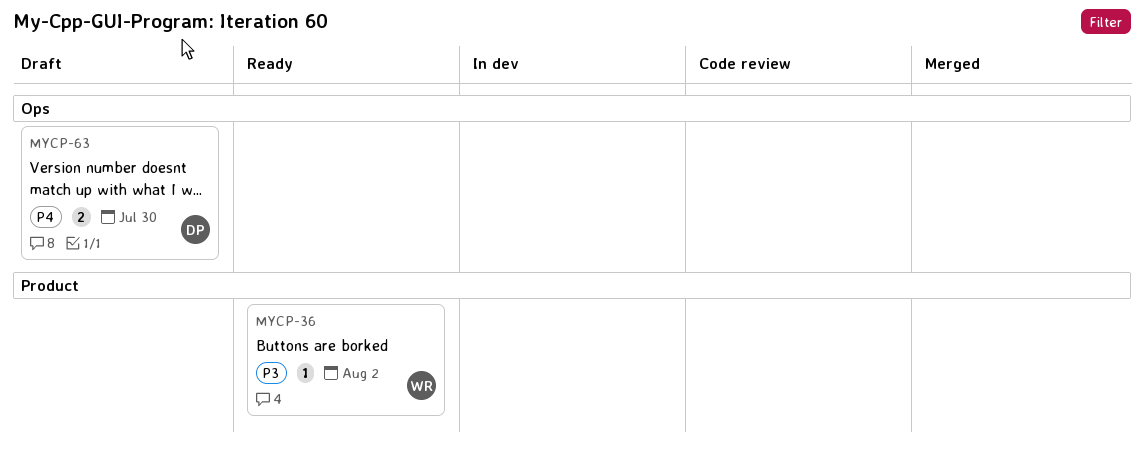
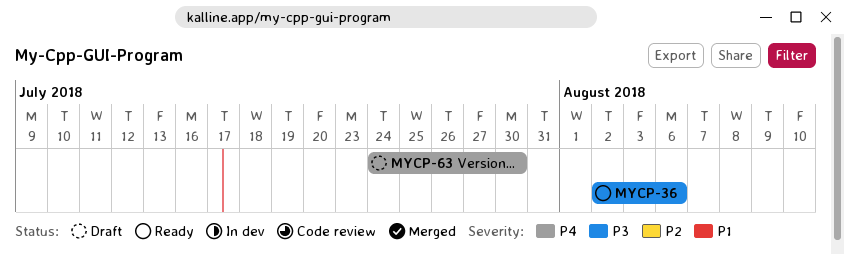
MYCP-36, due: Aug 2 -> Aug 6

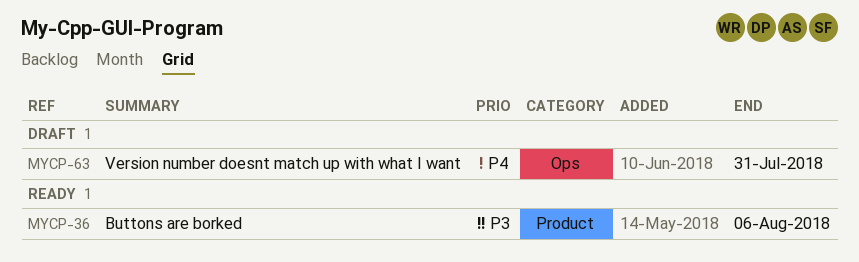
MYCP-63, due: Jul 30 -> Jul 31

